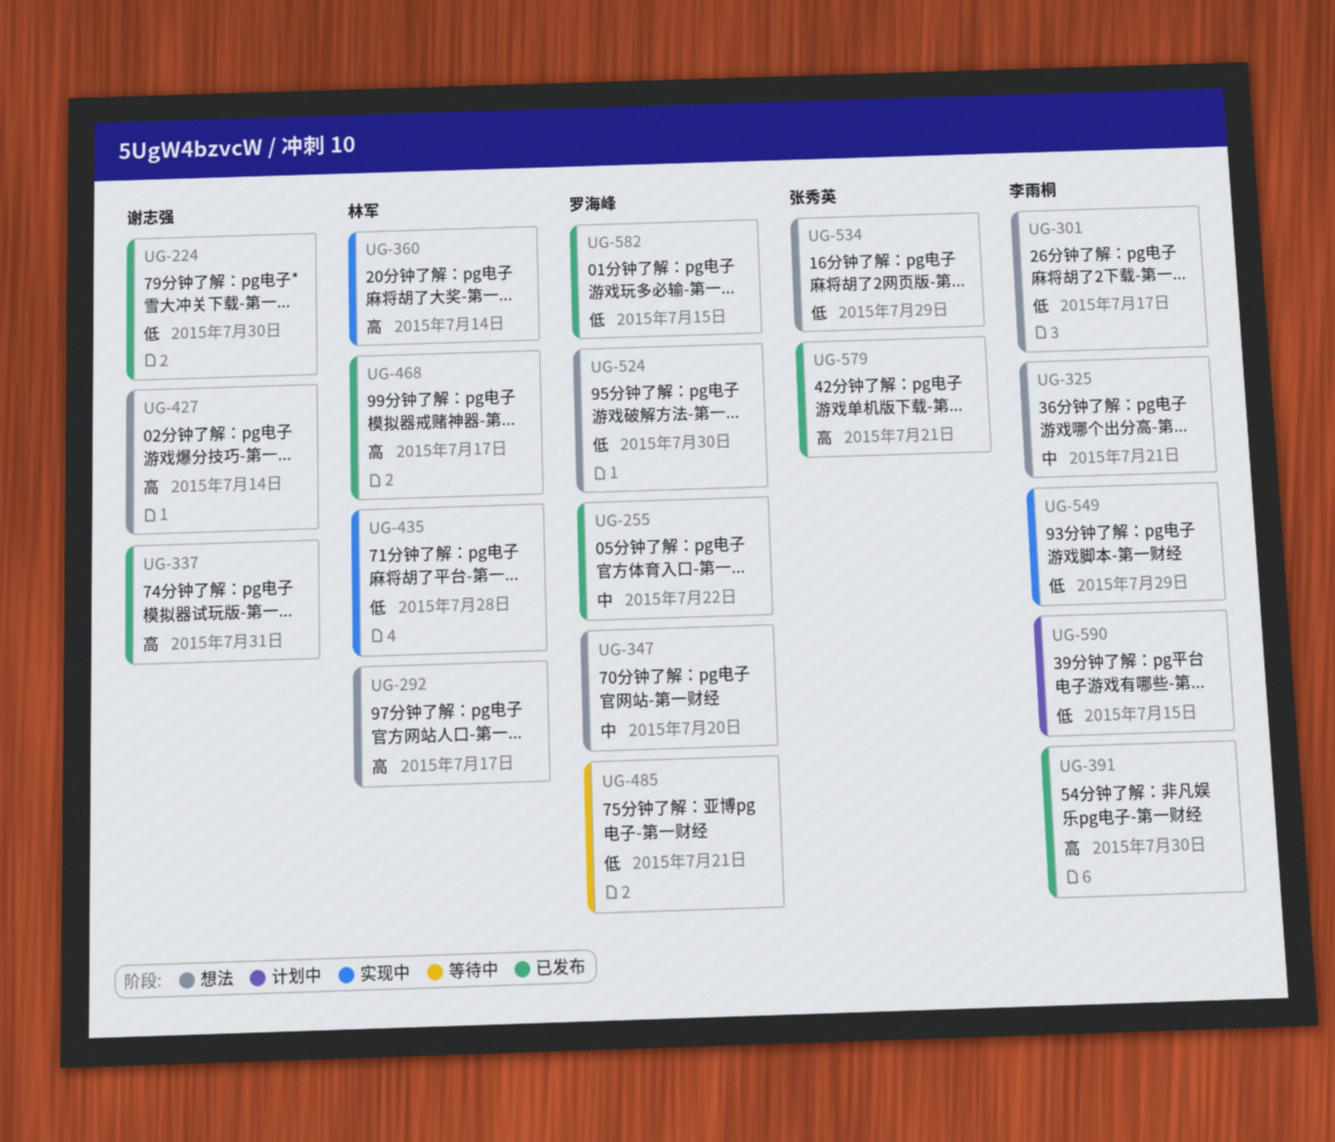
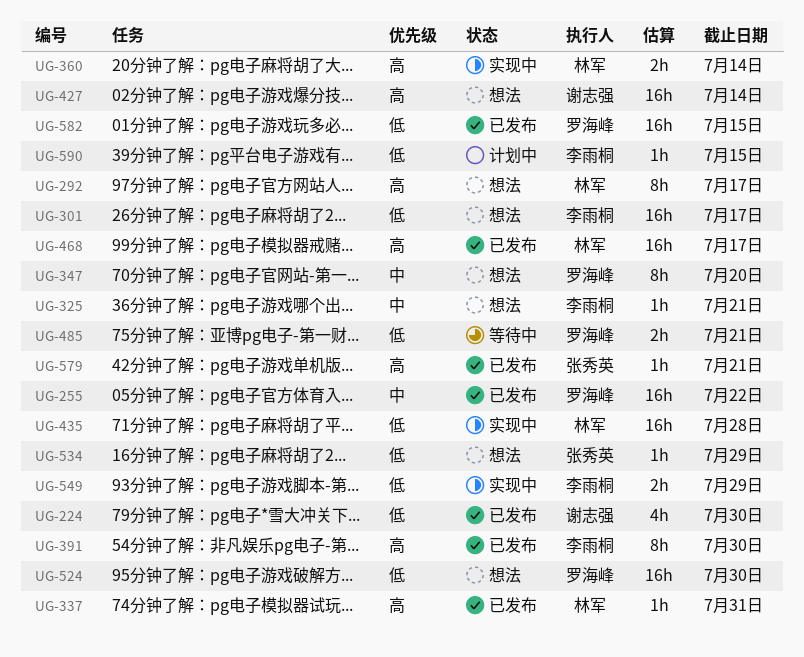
UG-337, owner: 谢志强 -> 林军

